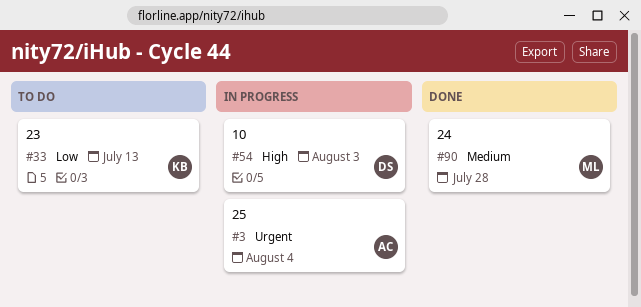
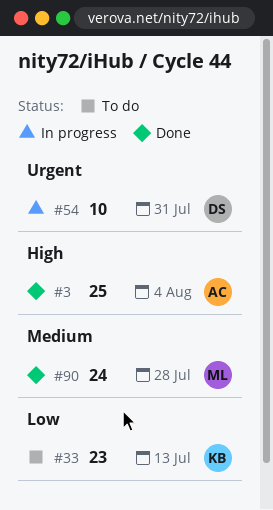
#3, status: In progress -> Done
#3, priority: Urgent -> High
#54, priority: High -> Urgent
#54, due: Aug 3 -> Jul 31

